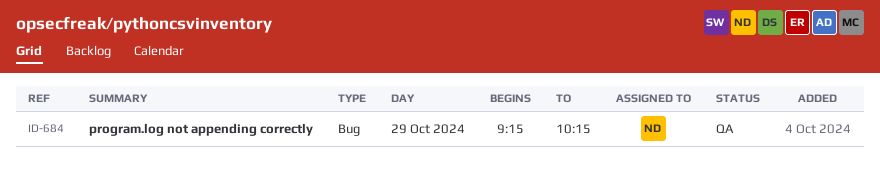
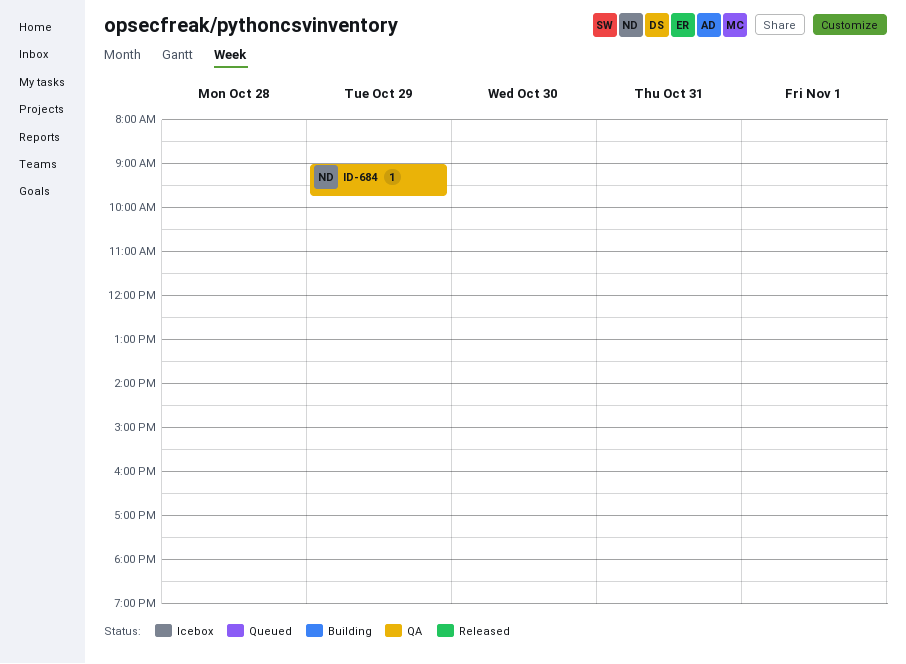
ID-684, begins: 09:15 -> 09:00
ID-684, ends: 10:15 -> 09:45

